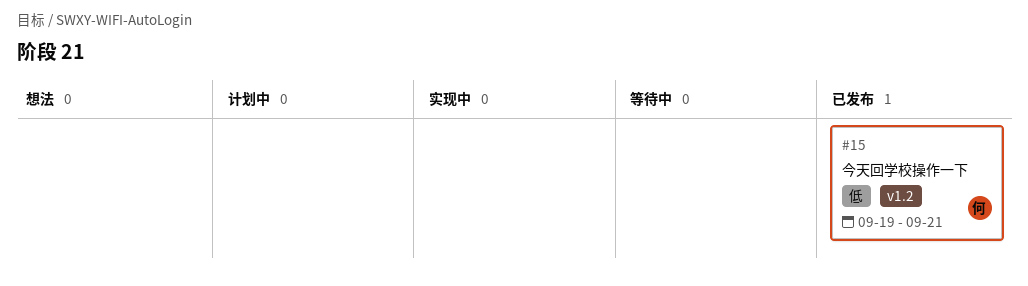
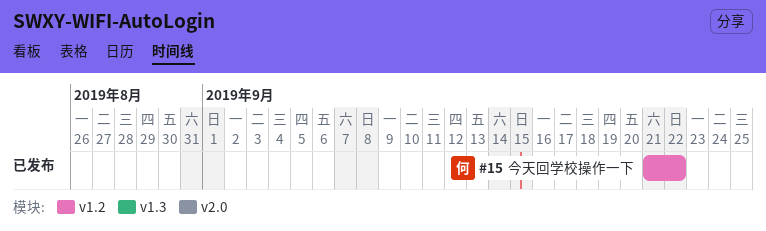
#15, start: Sep 19 -> Sep 21
#15, due: Sep 21 -> Sep 22

